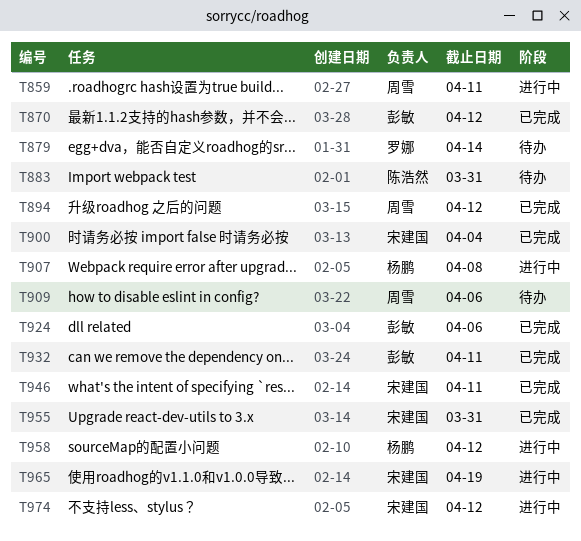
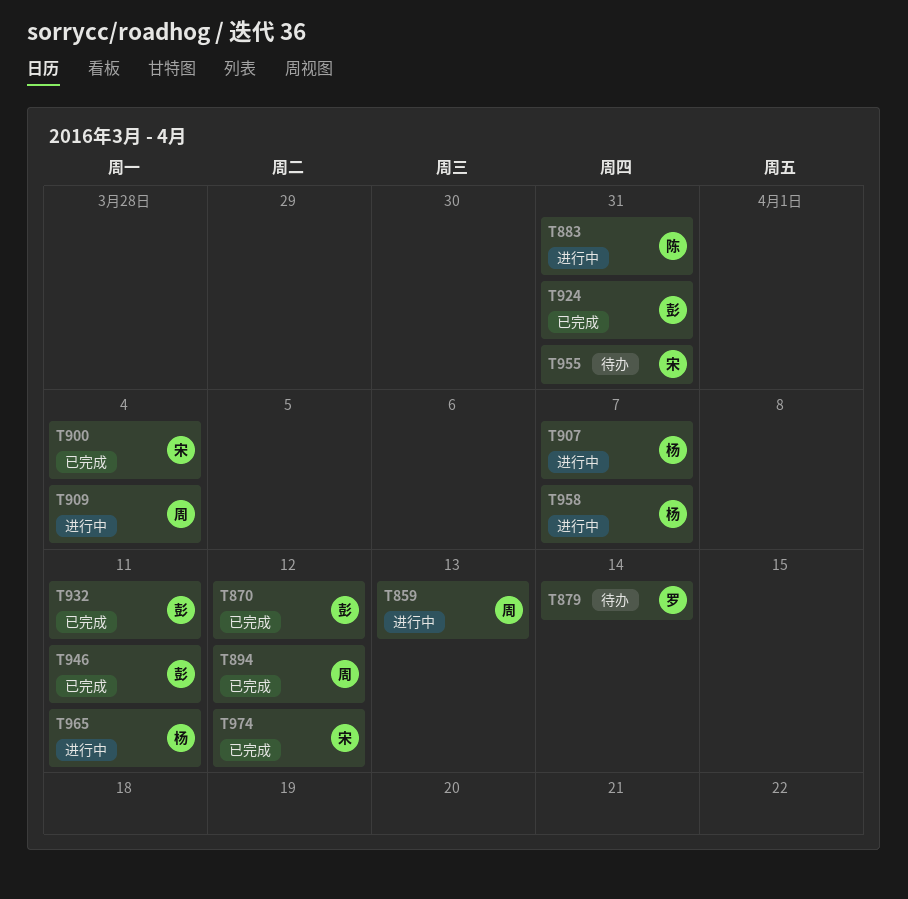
T859, due: Apr 11 -> Apr 13
T883, status: 待办 -> 进行中
T907, due: Apr 8 -> Apr 7
T909, status: 待办 -> 进行中
T909, due: Apr 6 -> Apr 4
T924, due: Apr 6 -> Mar 31
T946, owner: 宋建国 -> 彭敏
T955, status: 已完成 -> 待办
T958, due: Apr 12 -> Apr 7
T965, owner: 宋建国 -> 杨鹏
T965, due: Apr 19 -> Apr 11
T974, status: 进行中 -> 已完成

